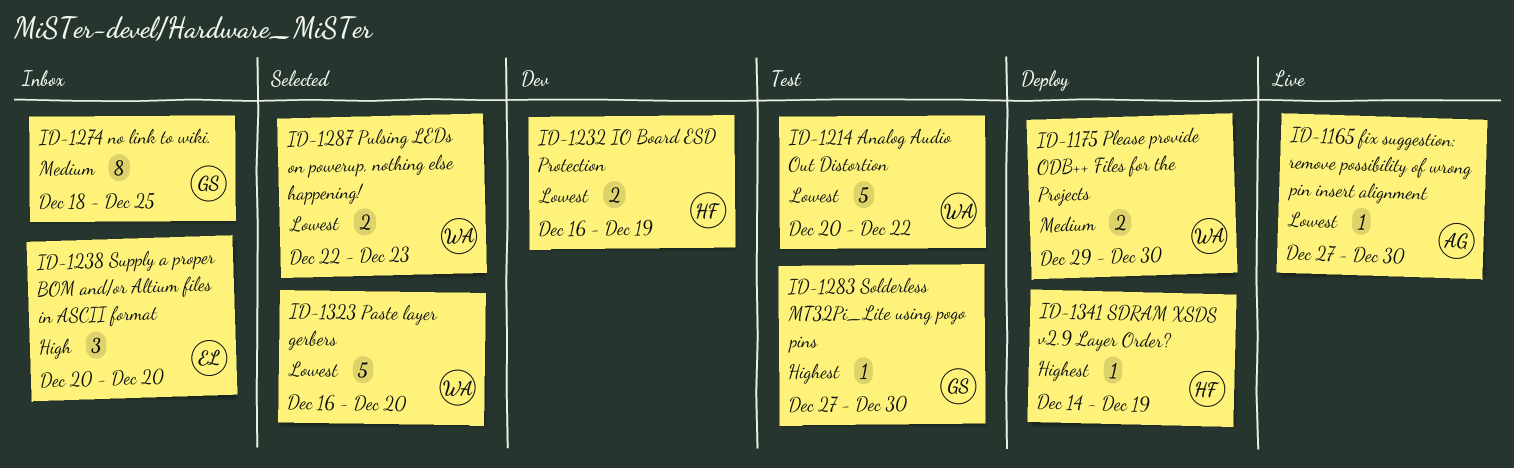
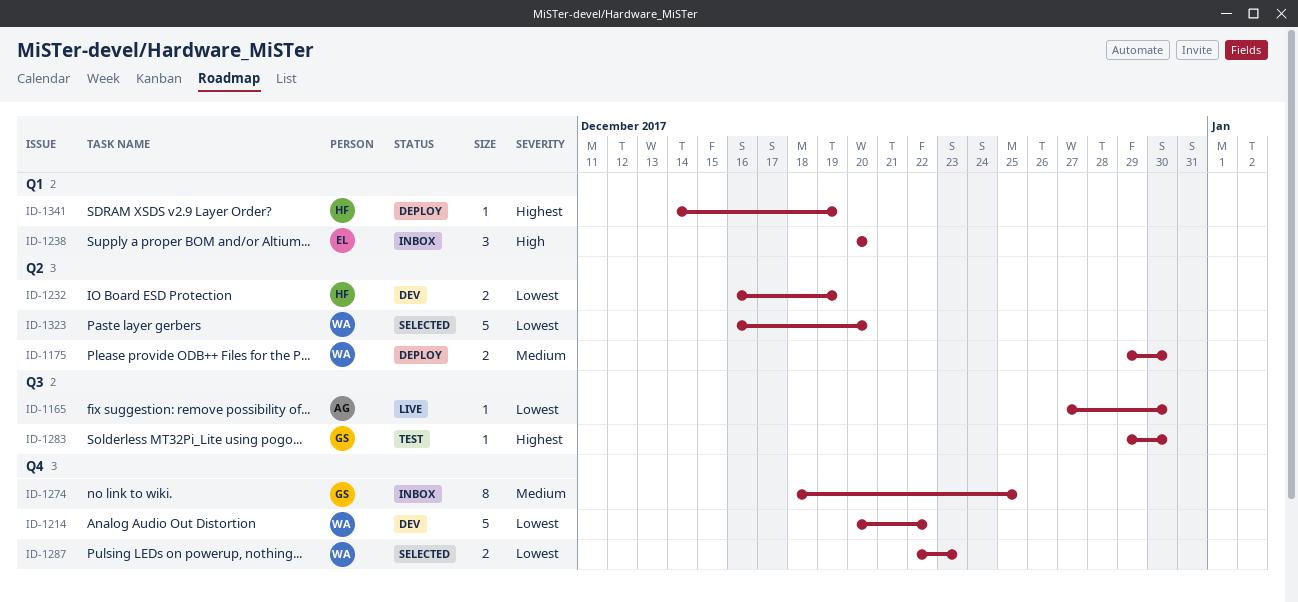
ID-1214, status: Test -> Dev
ID-1283, start: Dec 27 -> Dec 29

